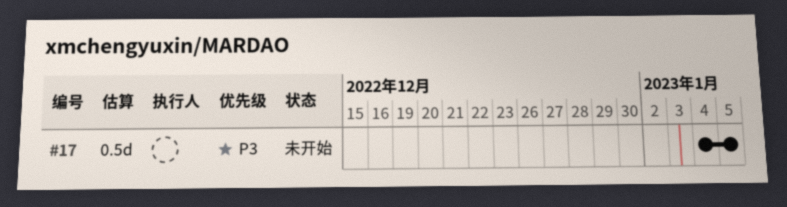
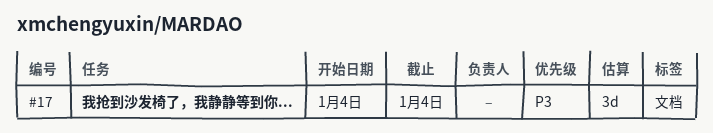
#17, estimate: 0.5d -> 3d
#17, due: Jan 5 -> Jan 4

